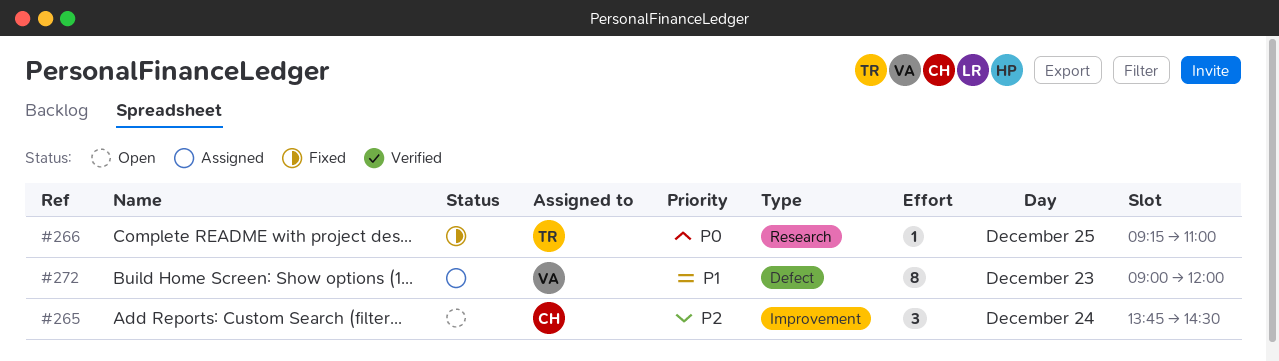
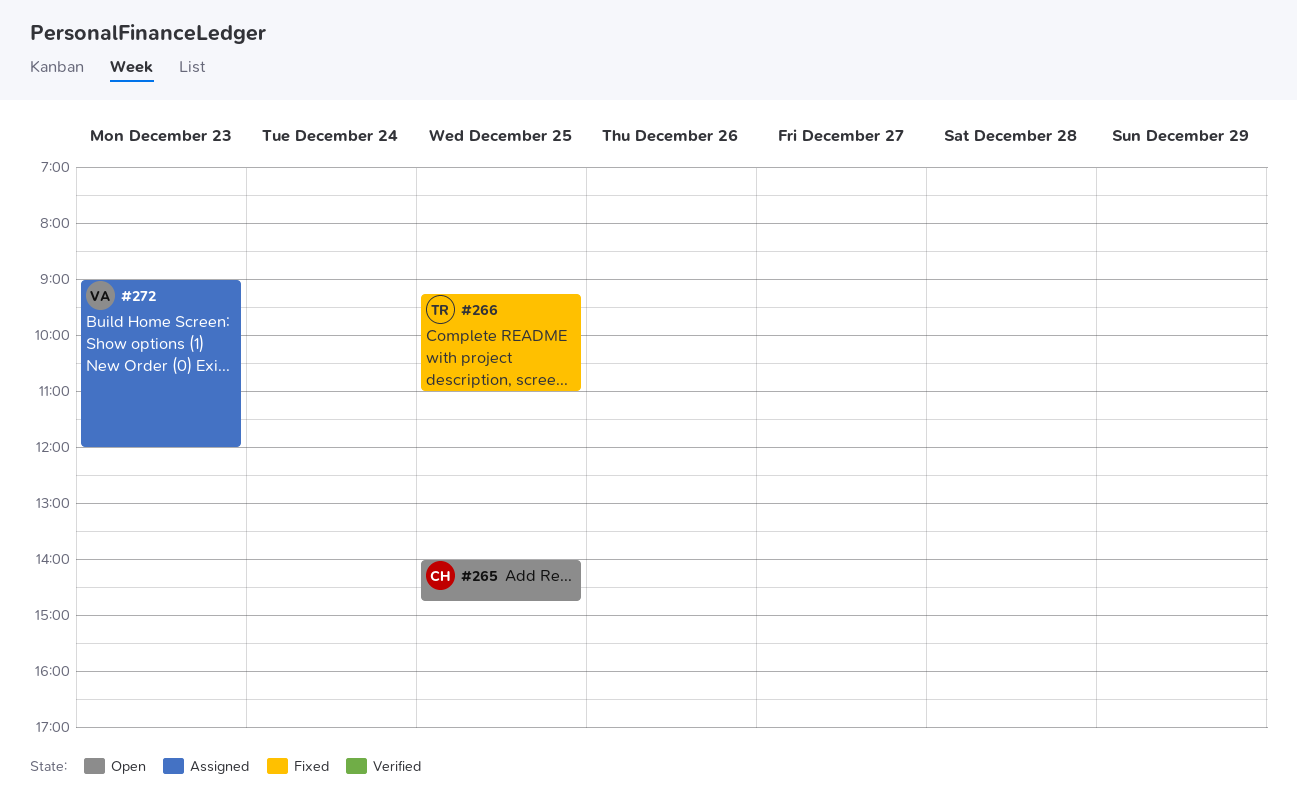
#265, day: Dec 24 -> Dec 25
#265, begins: 13:45 -> 14:00
#265, ends: 14:30 -> 14:45

